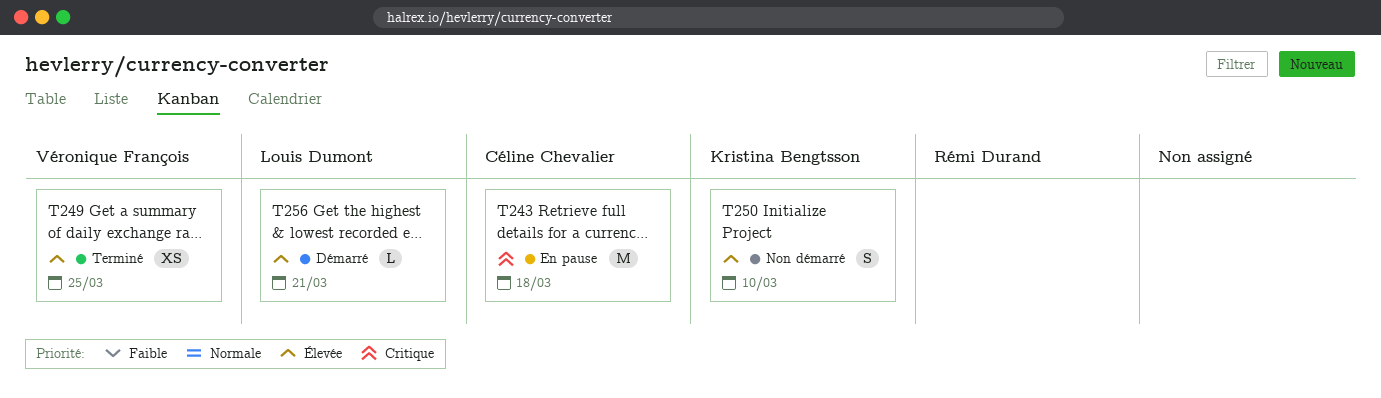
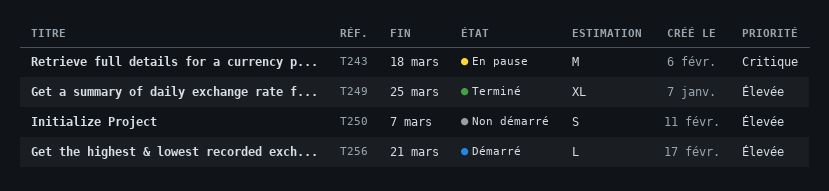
T249, estimate: XS -> XL
T250, due: Mar 10 -> Mar 7

